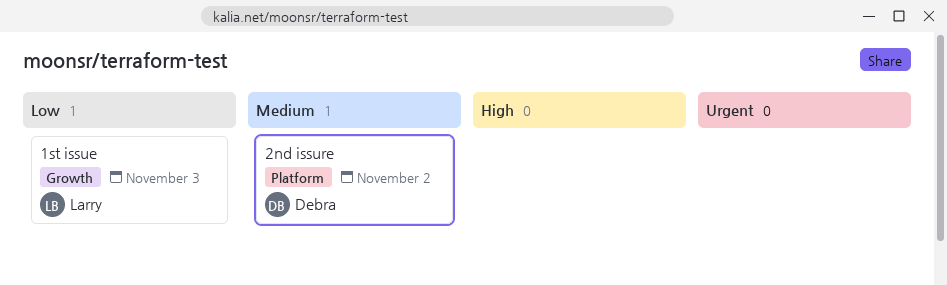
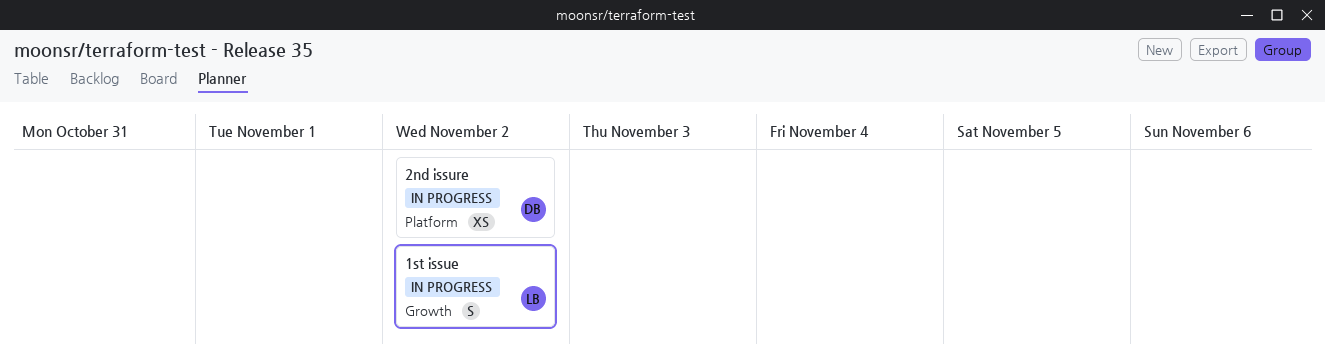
1st issue, due: Nov 3 -> Nov 2

